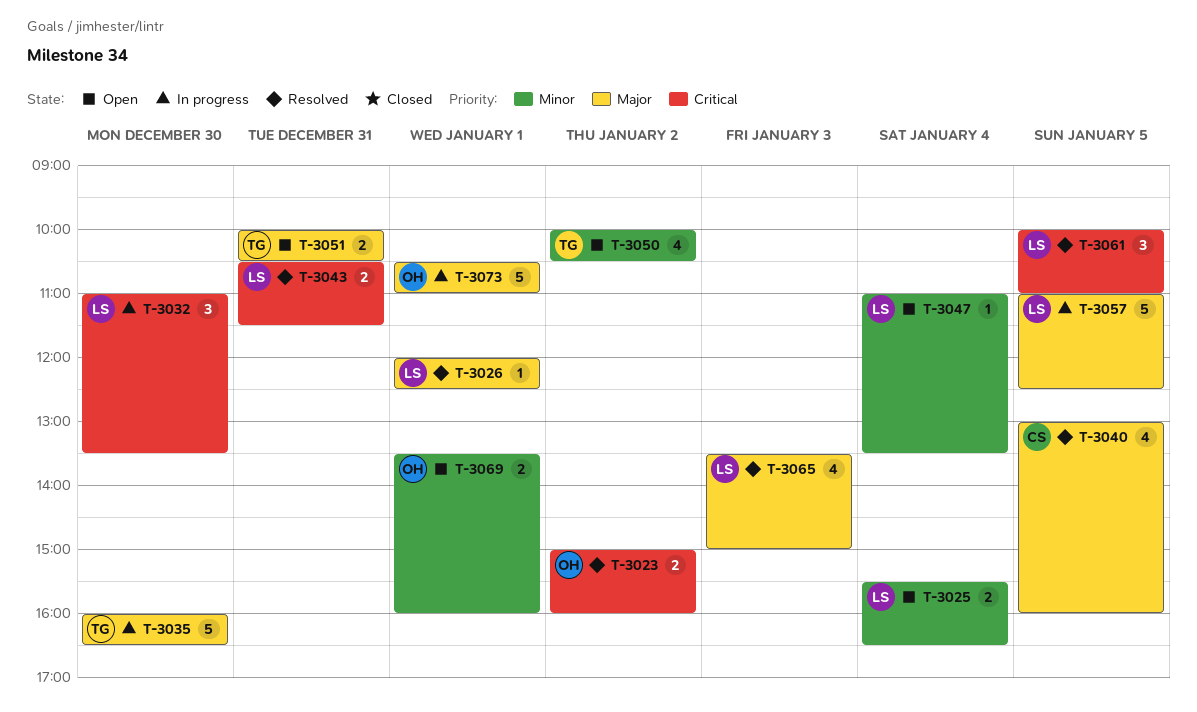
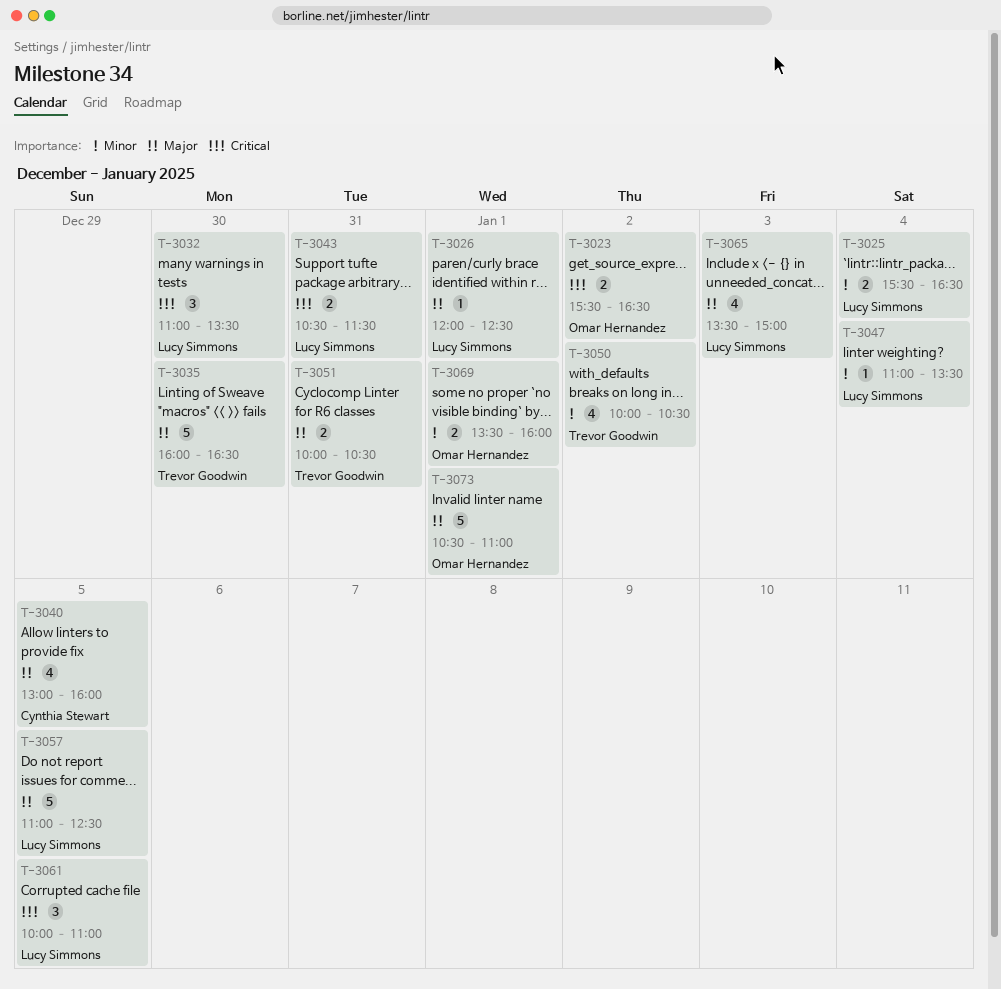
T-3023, begins: 15:00 -> 15:30
T-3023, ends: 16:00 -> 16:30

